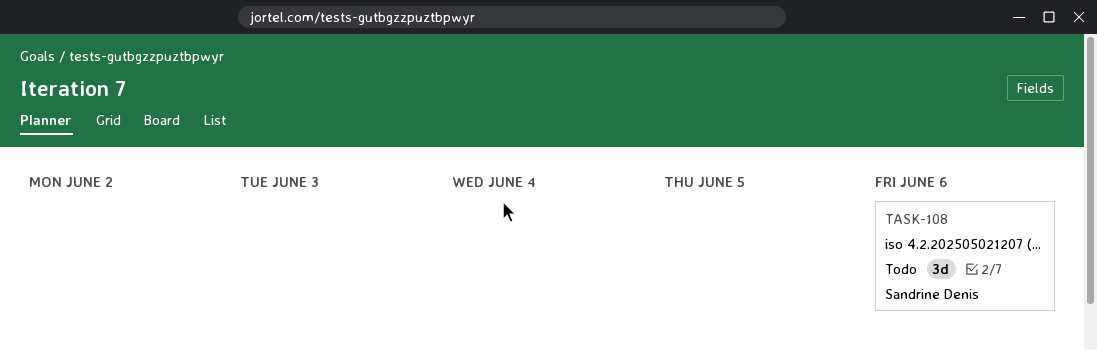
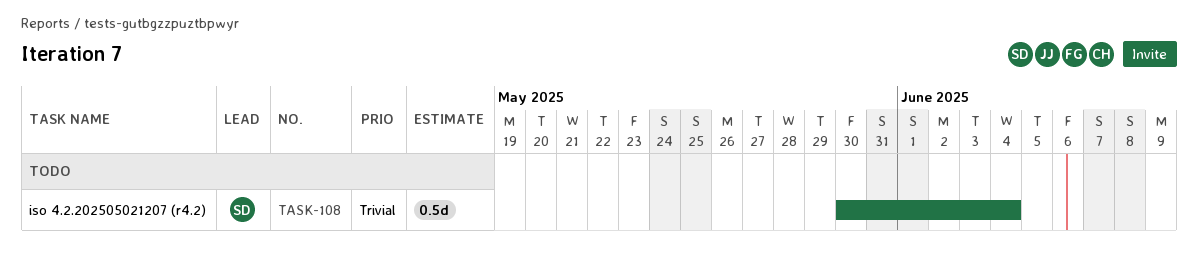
TASK-108, estimate: 3d -> 0.5d
TASK-108, due: Jun 6 -> Jun 4

